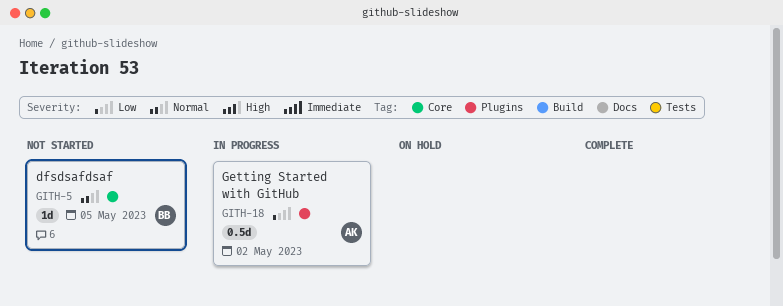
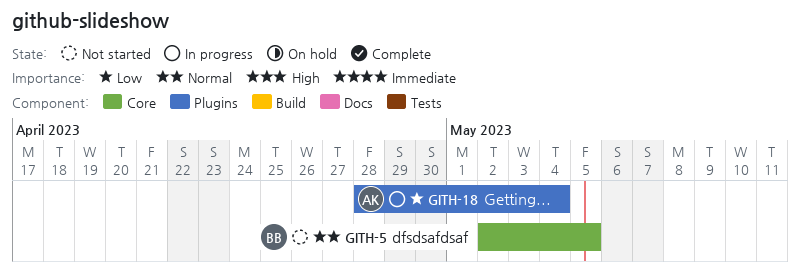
GITH-18, due: May 2 -> May 4

